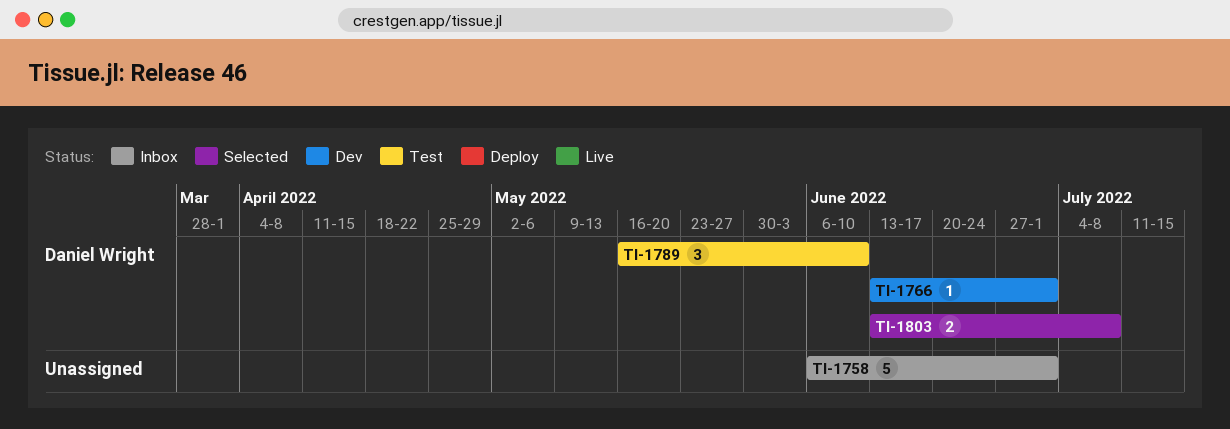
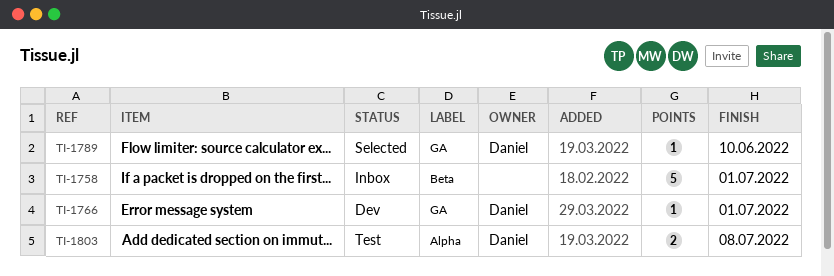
TI-1789, status: Test -> Selected
TI-1789, estimate: 3 -> 1
TI-1803, status: Selected -> Test

